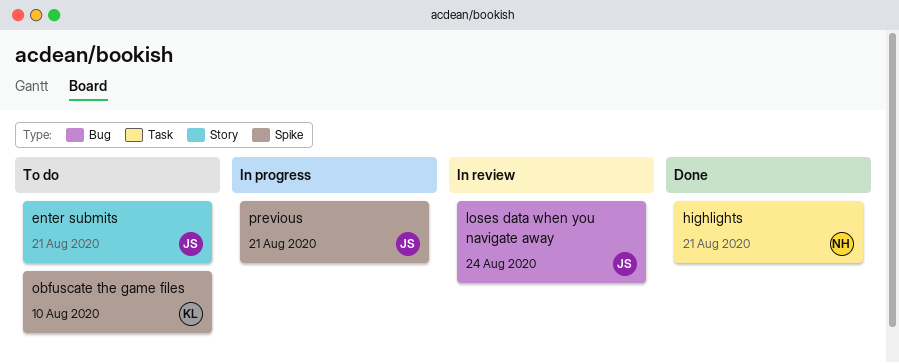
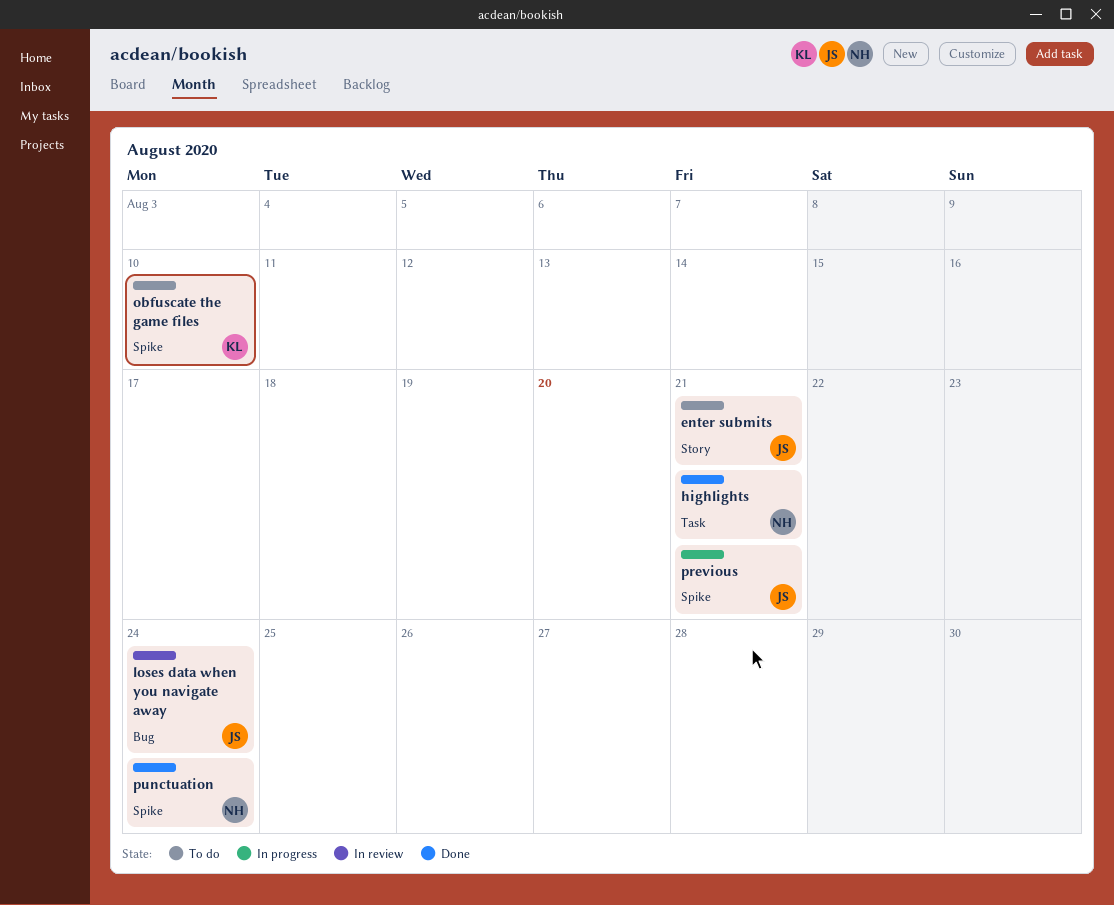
punctuation: none -> present

